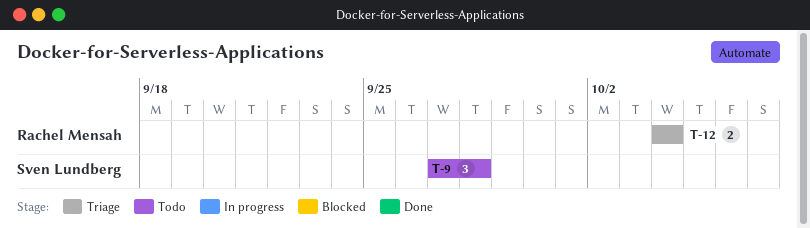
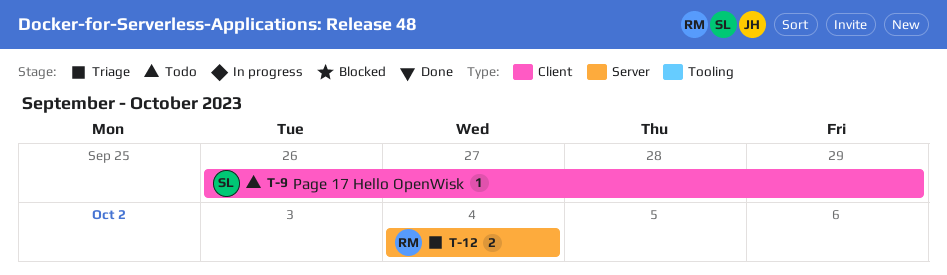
T-9, estimate: 3 -> 1
T-9, start: Sep 27 -> Sep 26
T-9, due: Sep 28 -> Sep 29

